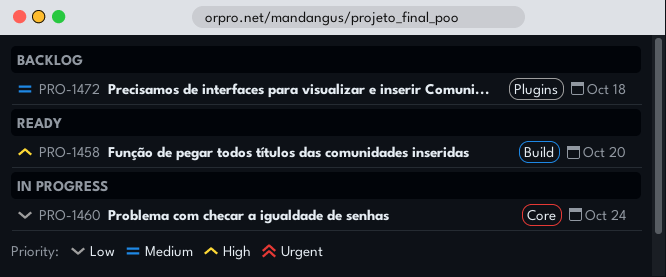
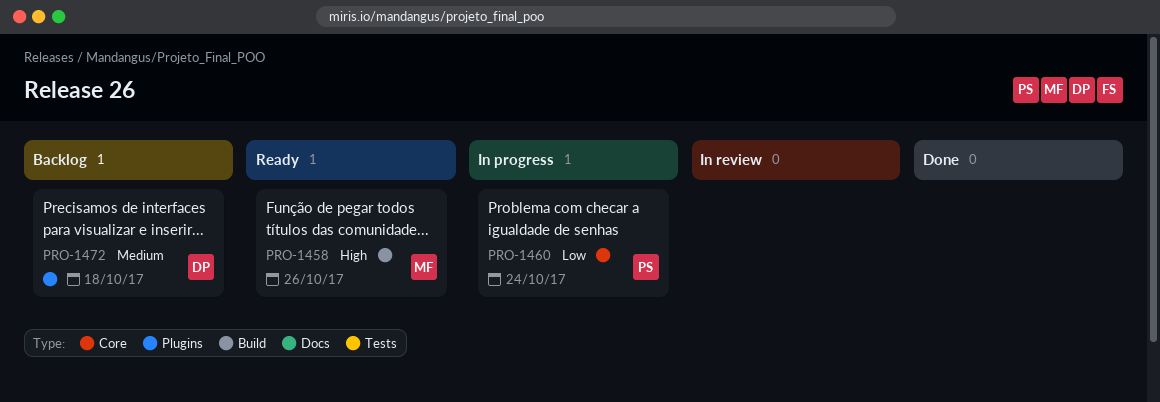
PRO-1458, due: Oct 20 -> Oct 26

